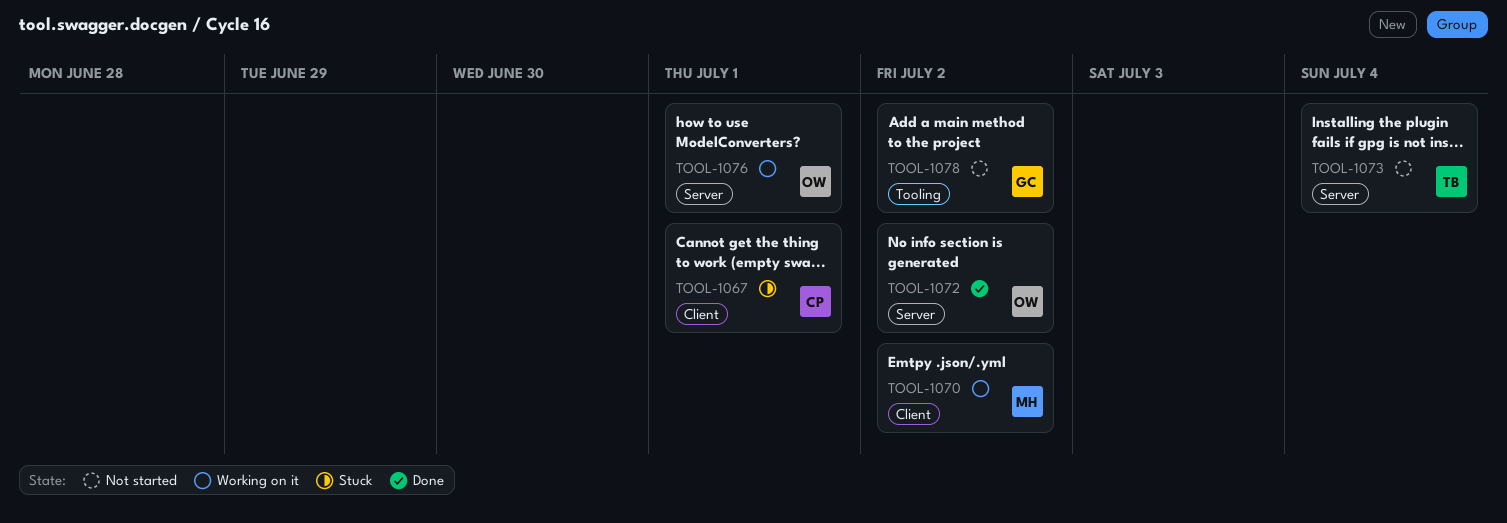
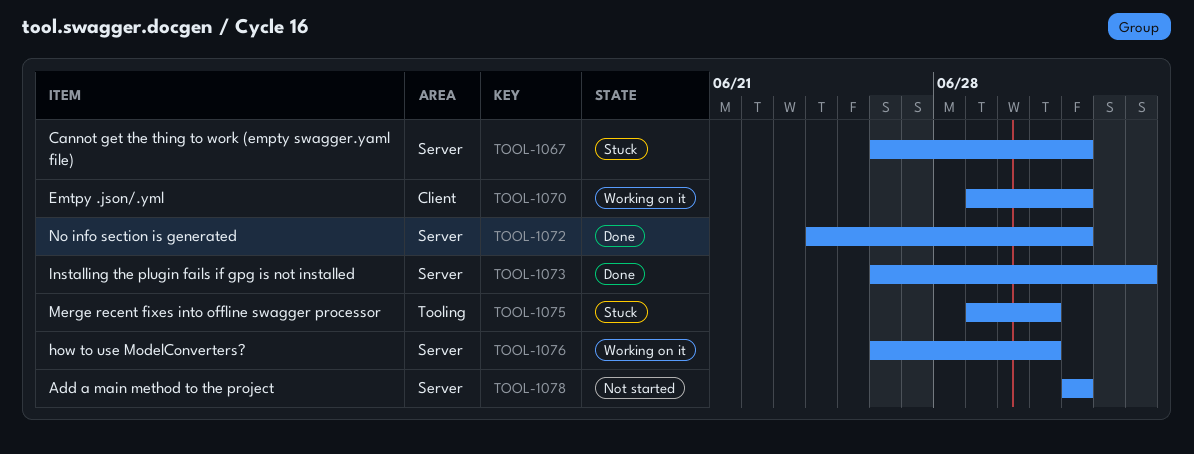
TOOL-1067, label: Client -> Server
TOOL-1067, due: Jul 1 -> Jul 2
TOOL-1073, status: Not started -> Done
TOOL-1075: none -> present
TOOL-1078, label: Tooling -> Server

